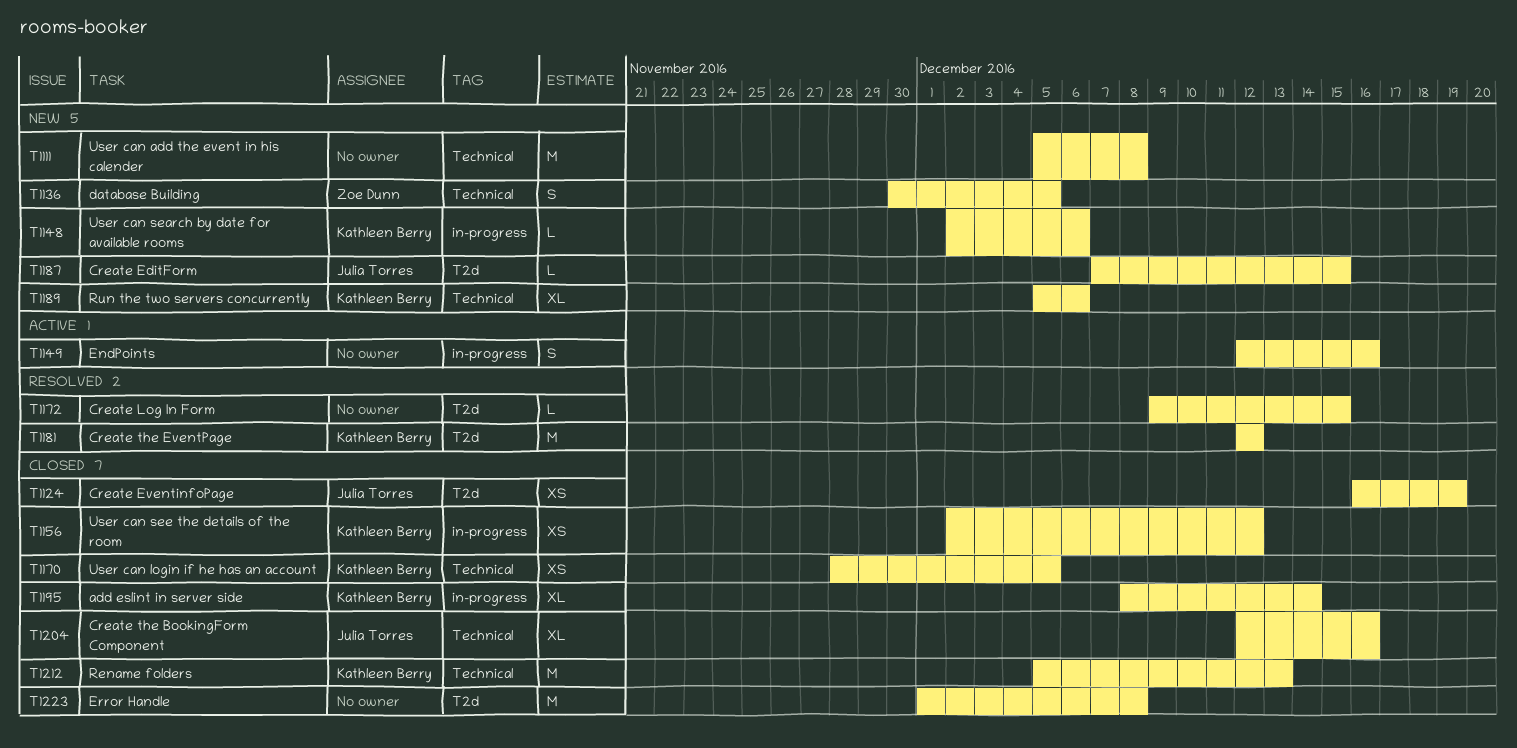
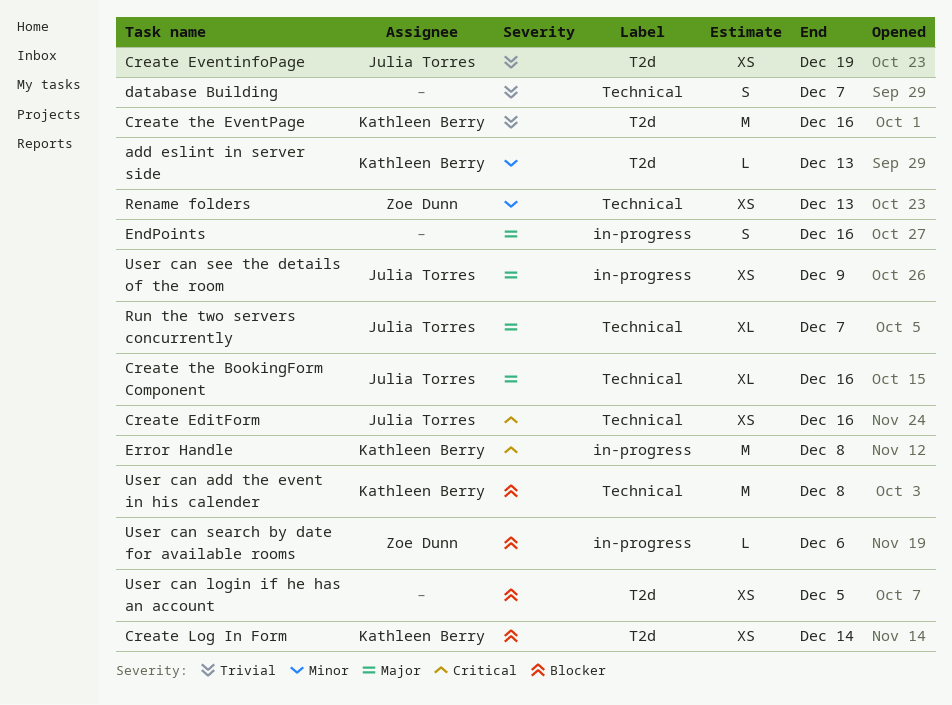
add eslint in server side, label: in-progress -> T2d
add eslint in server side, estimate: XL -> L
add eslint in server side, due: Dec 14 -> Dec 13
Create EditForm, label: T2d -> Technical
Create EditForm, estimate: L -> XS
Create EditForm, due: Dec 15 -> Dec 16
Create Log In Form, owner: none -> Kathleen Berry
Create Log In Form, estimate: L -> XS
Create Log In Form, due: Dec 15 -> Dec 14
Create the EventPage, due: Dec 12 -> Dec 16
database Building, owner: Zoe Dunn -> none
database Building, due: Dec 5 -> Dec 7
Error Handle, owner: none -> Kathleen Berry
Error Handle, label: T2d -> in-progress
Rename folders, owner: Kathleen Berry -> Zoe Dunn
Rename folders, estimate: M -> XS
Run the two servers concurrently, owner: Kathleen Berry -> Julia Torres
Run the two servers concurrently, due: Dec 6 -> Dec 7
User can add the event in his calender, owner: none -> Kathleen Berry
User can login if he has an account, owner: Kathleen Berry -> none
User can login if he has an account, label: Technical -> T2d
User can search by date for available rooms, owner: Kathleen Berry -> Zoe Dunn
User can see the details of the room, owner: Kathleen Berry -> Julia Torres
User can see the details of the room, due: Dec 12 -> Dec 9

